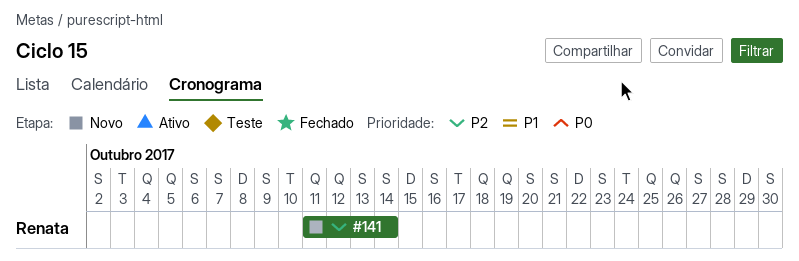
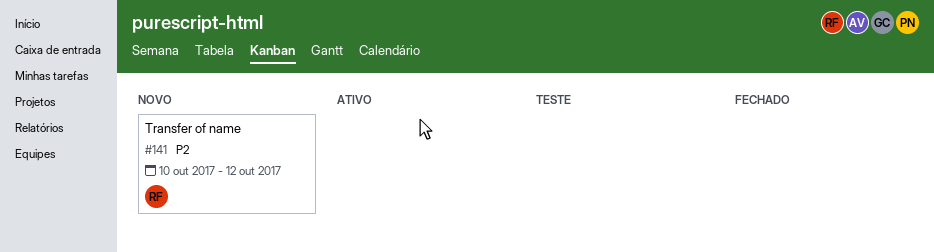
#141, start: Oct 11 -> Oct 10
#141, due: Oct 14 -> Oct 12

